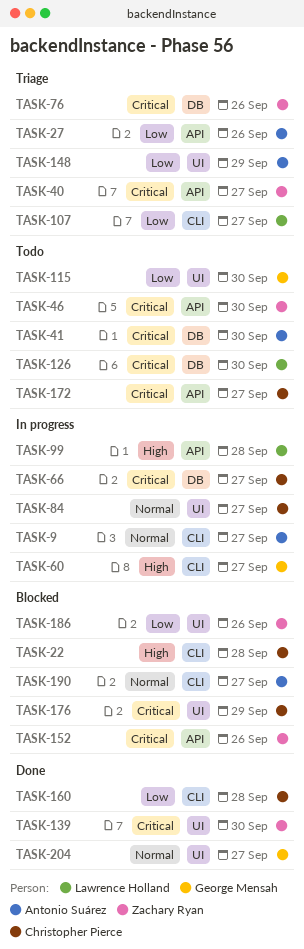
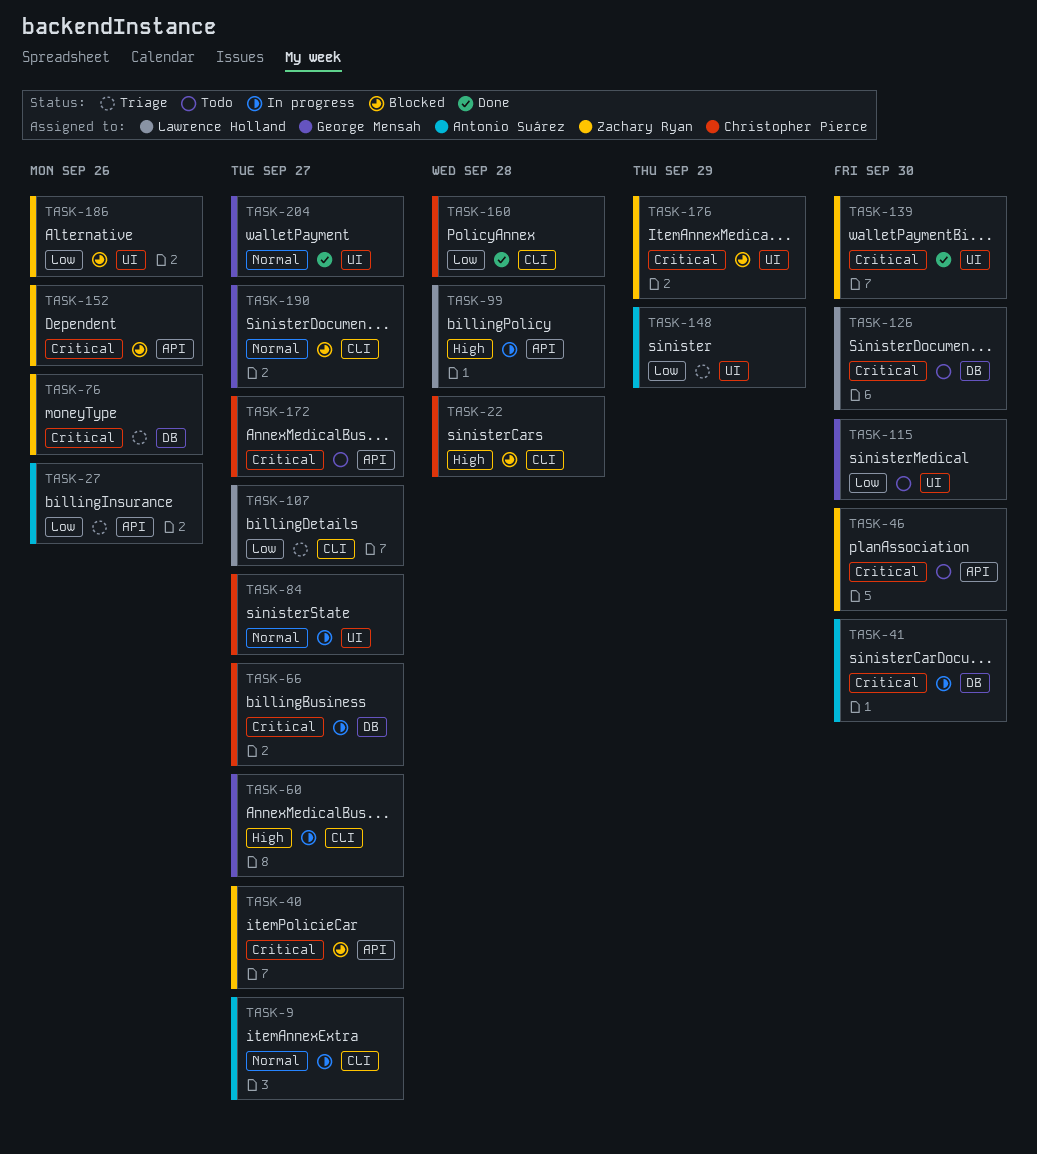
TASK-40, status: Triage -> Blocked
TASK-41, status: Todo -> In progress
TASK-176, owner: Christopher Pierce -> Zachary Ryan
TASK-190, owner: Antonio Suárez -> George Mensah

